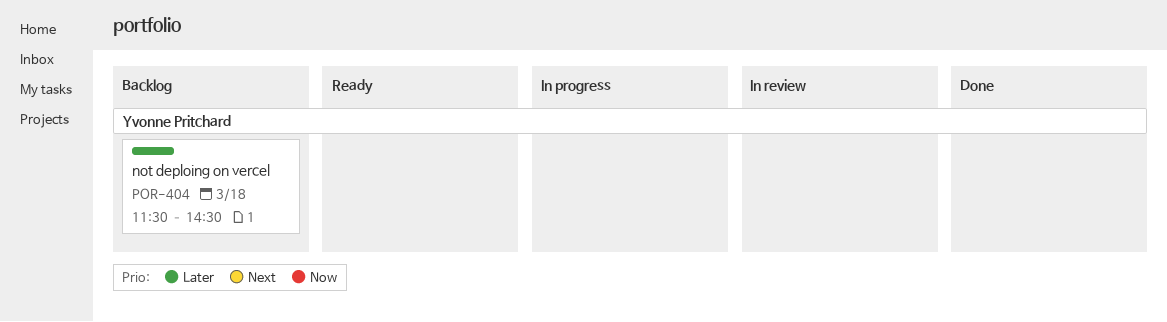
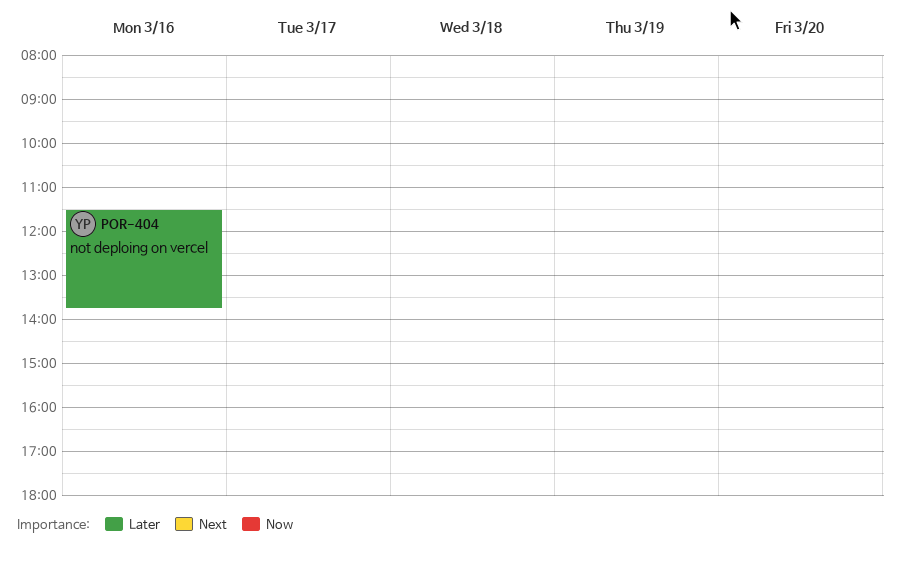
POR-404, day: Mar 18 -> Mar 16
POR-404, ends: 14:30 -> 13:45

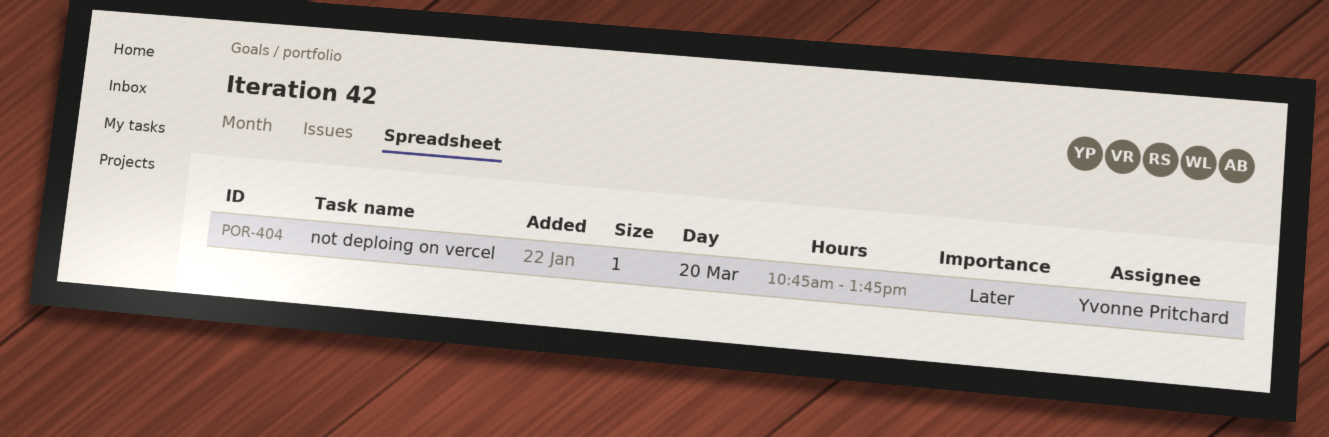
POR-404, day: Mar 16 -> Mar 20
POR-404, begins: 11:30 -> 10:45

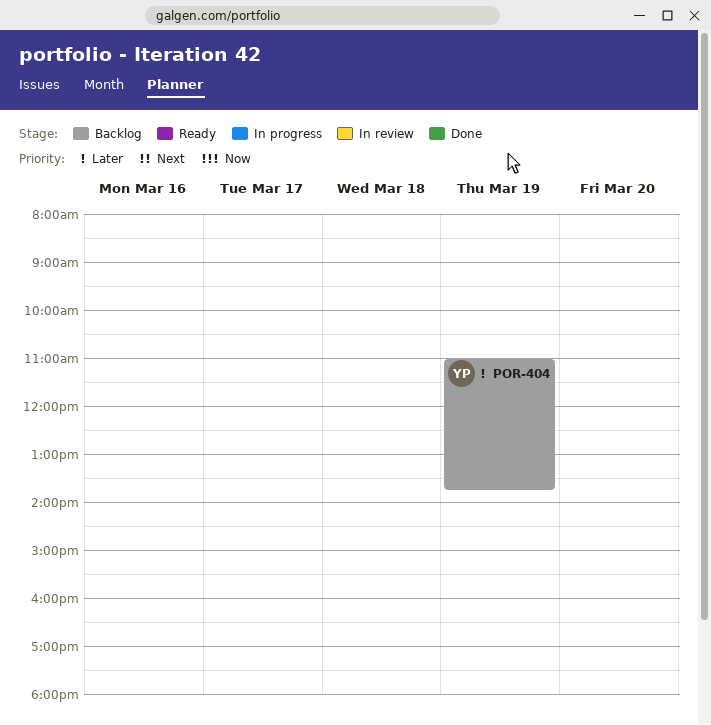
POR-404, day: Mar 20 -> Mar 19
POR-404, begins: 10:45 -> 11:00

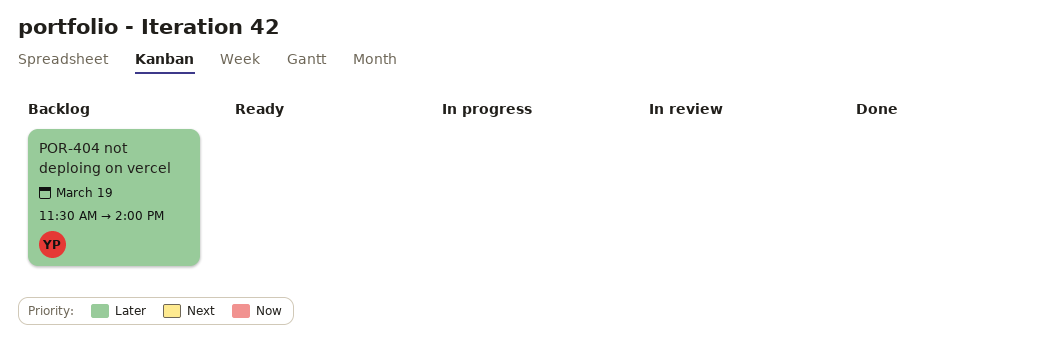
POR-404, begins: 11:00 -> 11:30
POR-404, ends: 13:45 -> 14:00

